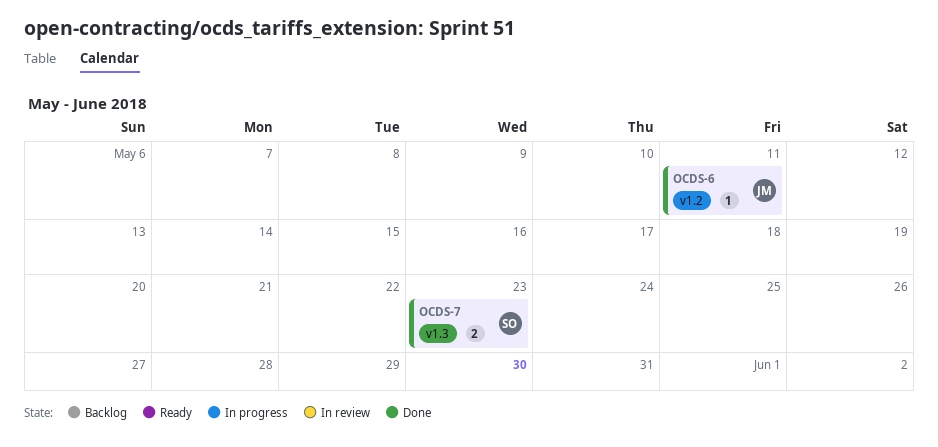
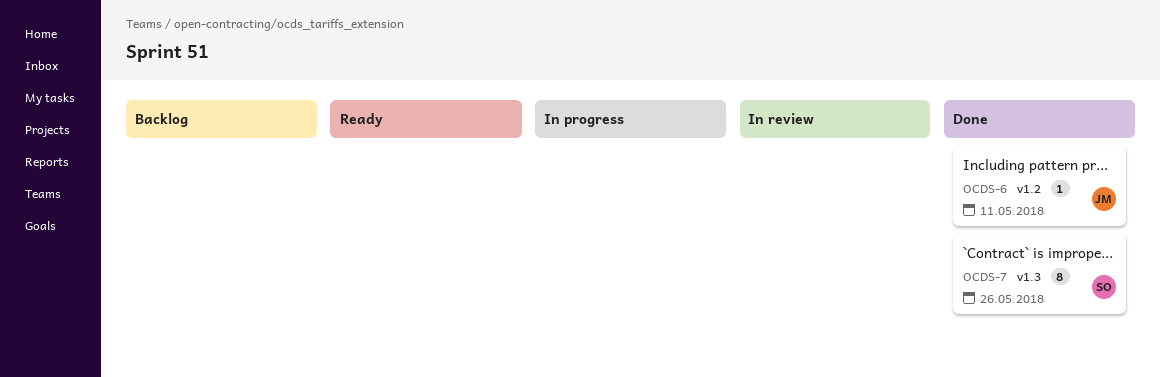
OCDS-7, estimate: 2 -> 8
OCDS-7, due: May 23 -> May 26

